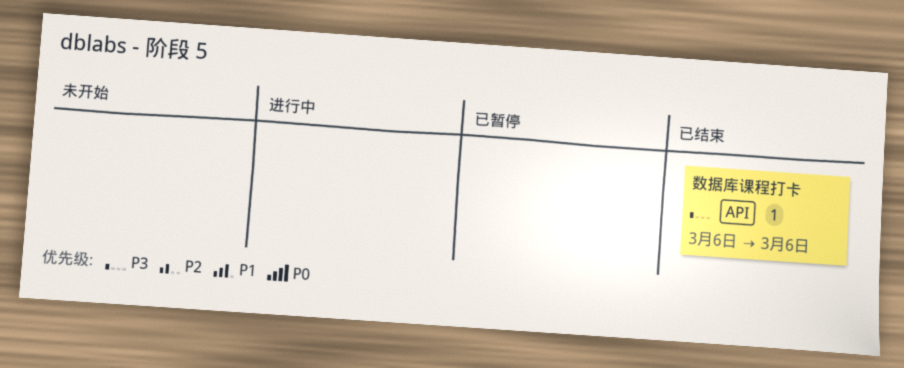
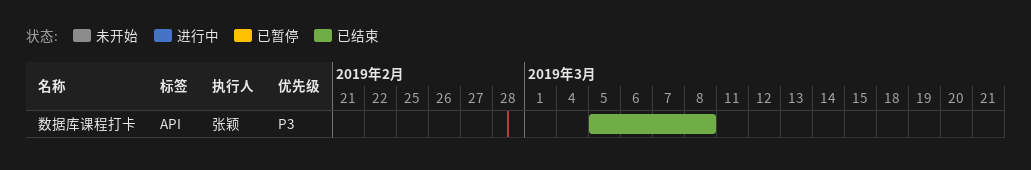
数据库课程打卡, start: Mar 6 -> Mar 5
数据库课程打卡, due: Mar 6 -> Mar 8

